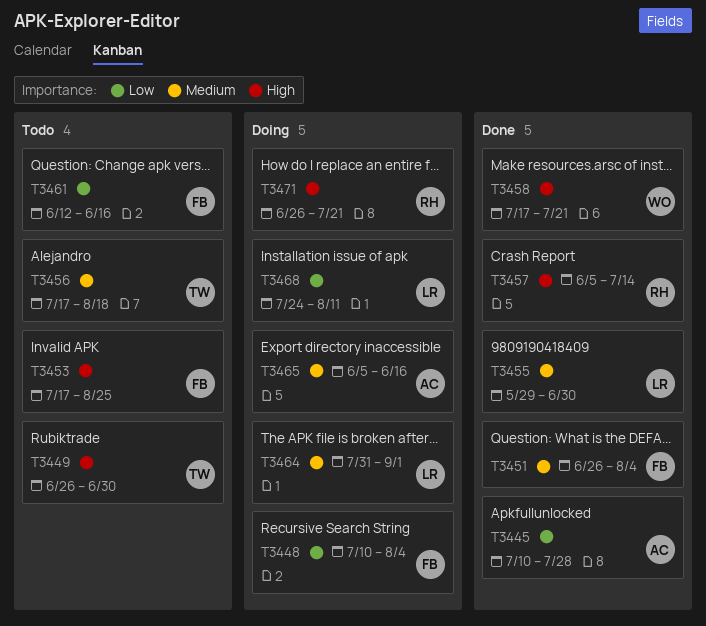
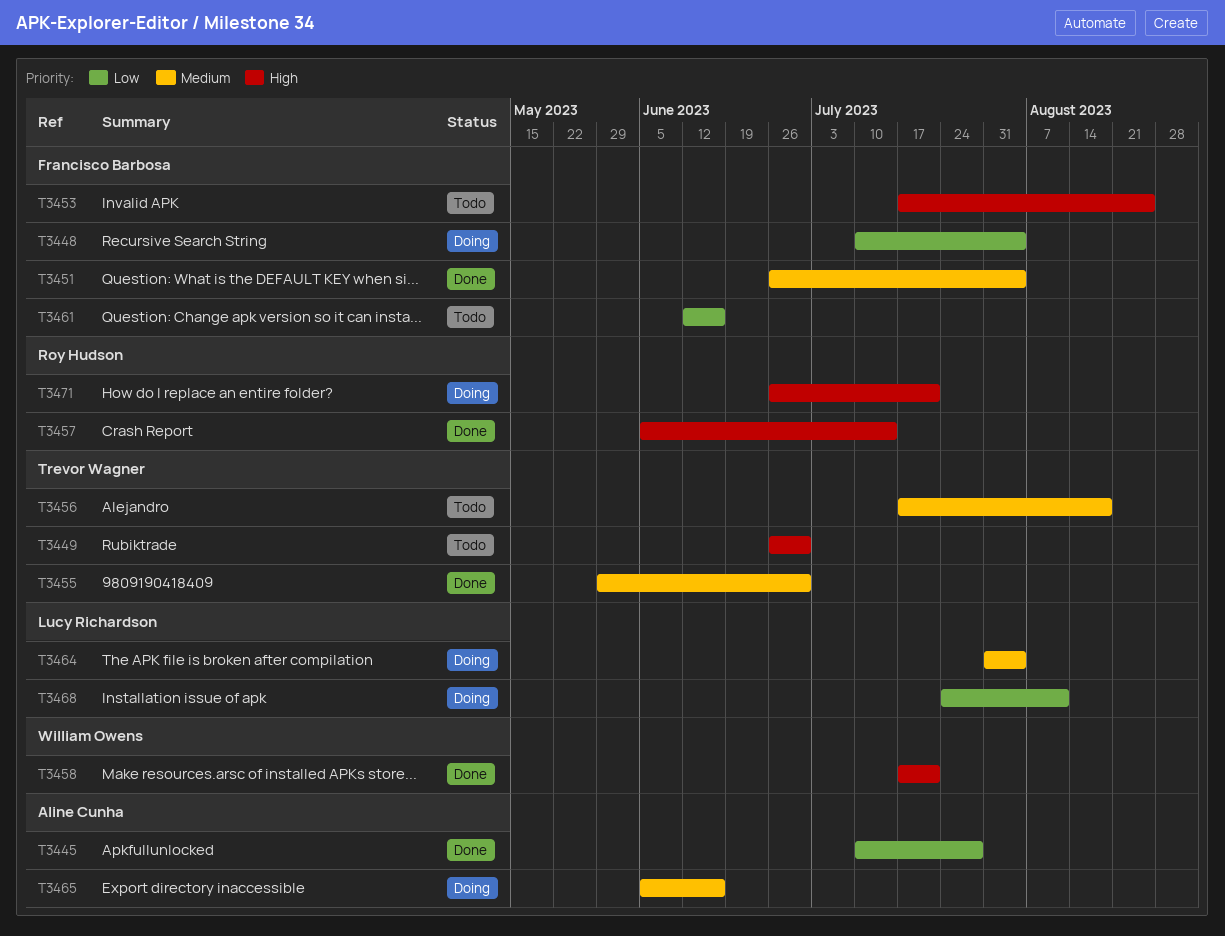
T3455, owner: Lucy Richardson -> Trevor Wagner
T3464, due: Sep 1 -> Aug 4

